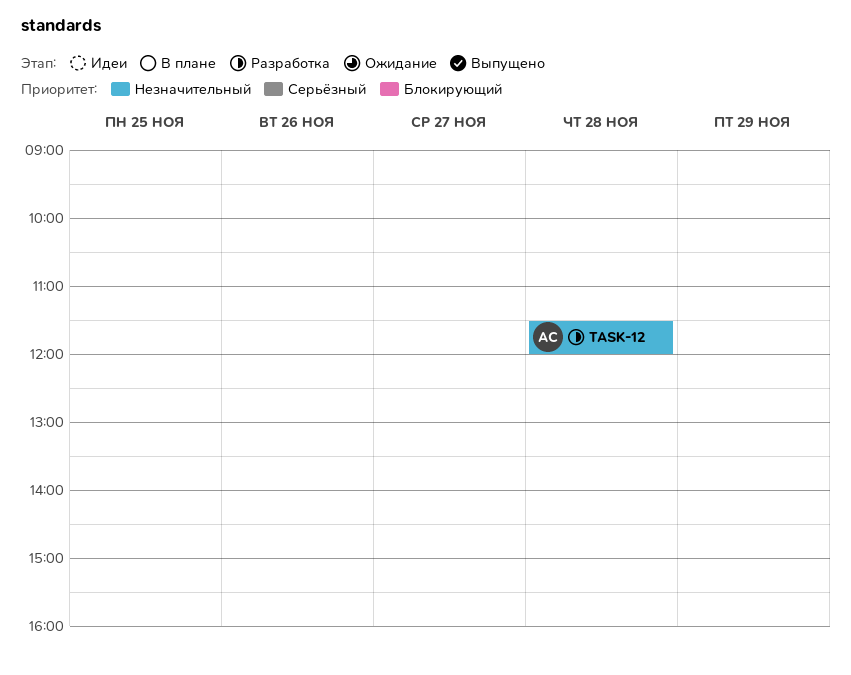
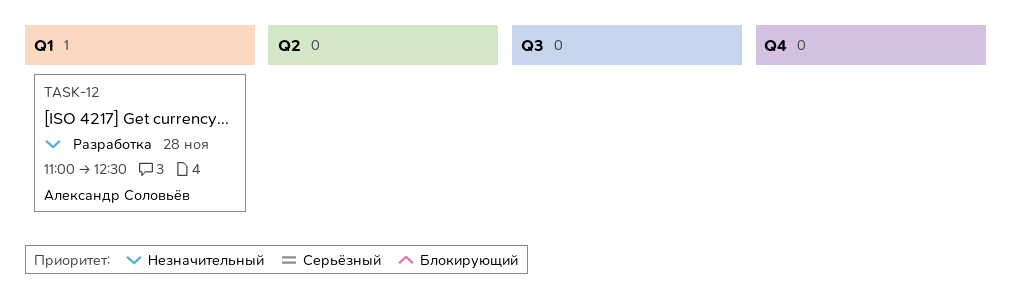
TASK-12, begins: 11:30 -> 11:00
TASK-12, ends: 12:00 -> 12:30

